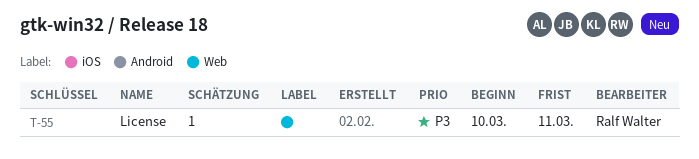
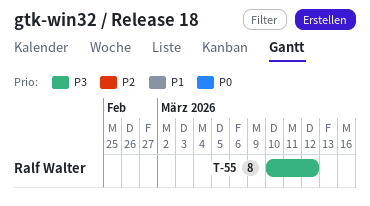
T-55, estimate: 1 -> 8
T-55, due: Mar 11 -> Mar 12

